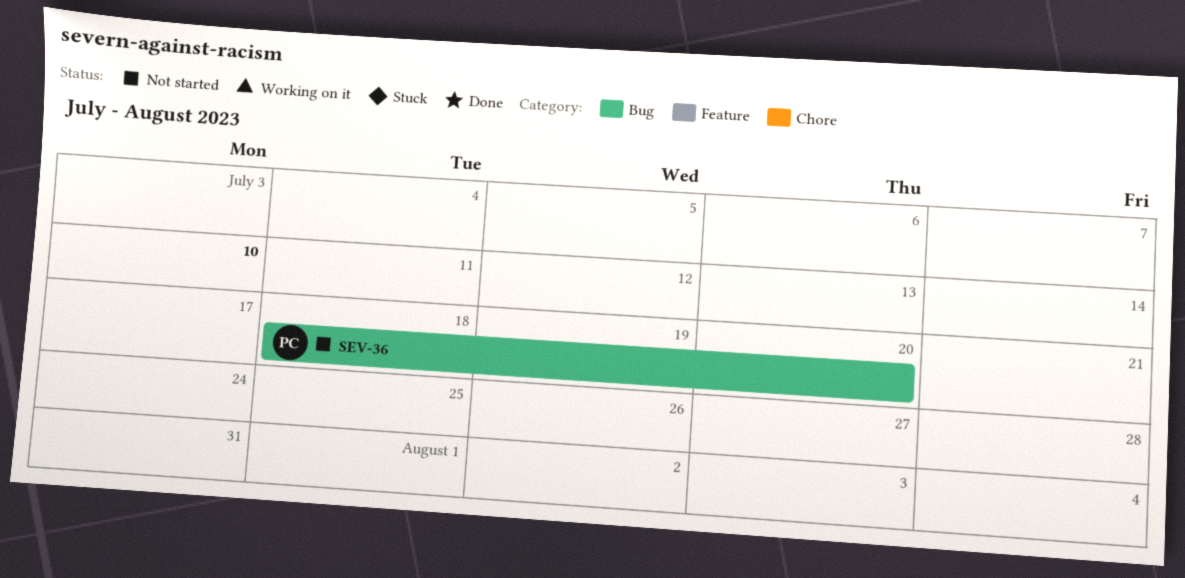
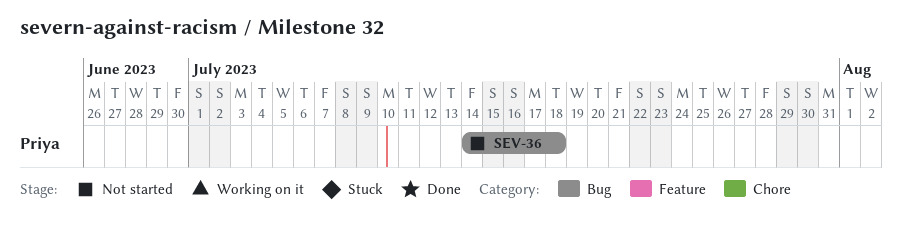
SEV-36, start: Jul 18 -> Jul 14
SEV-36, due: Jul 20 -> Jul 18

